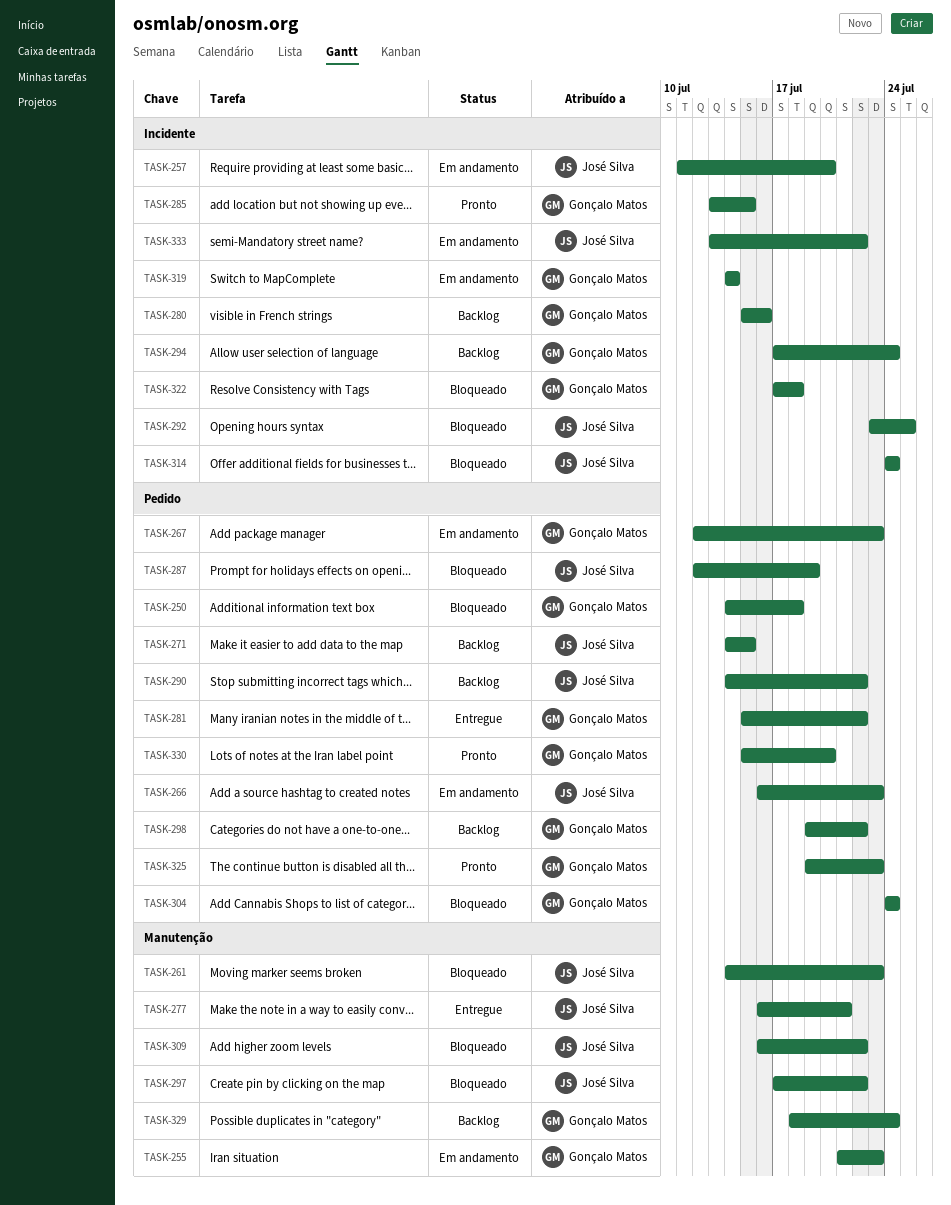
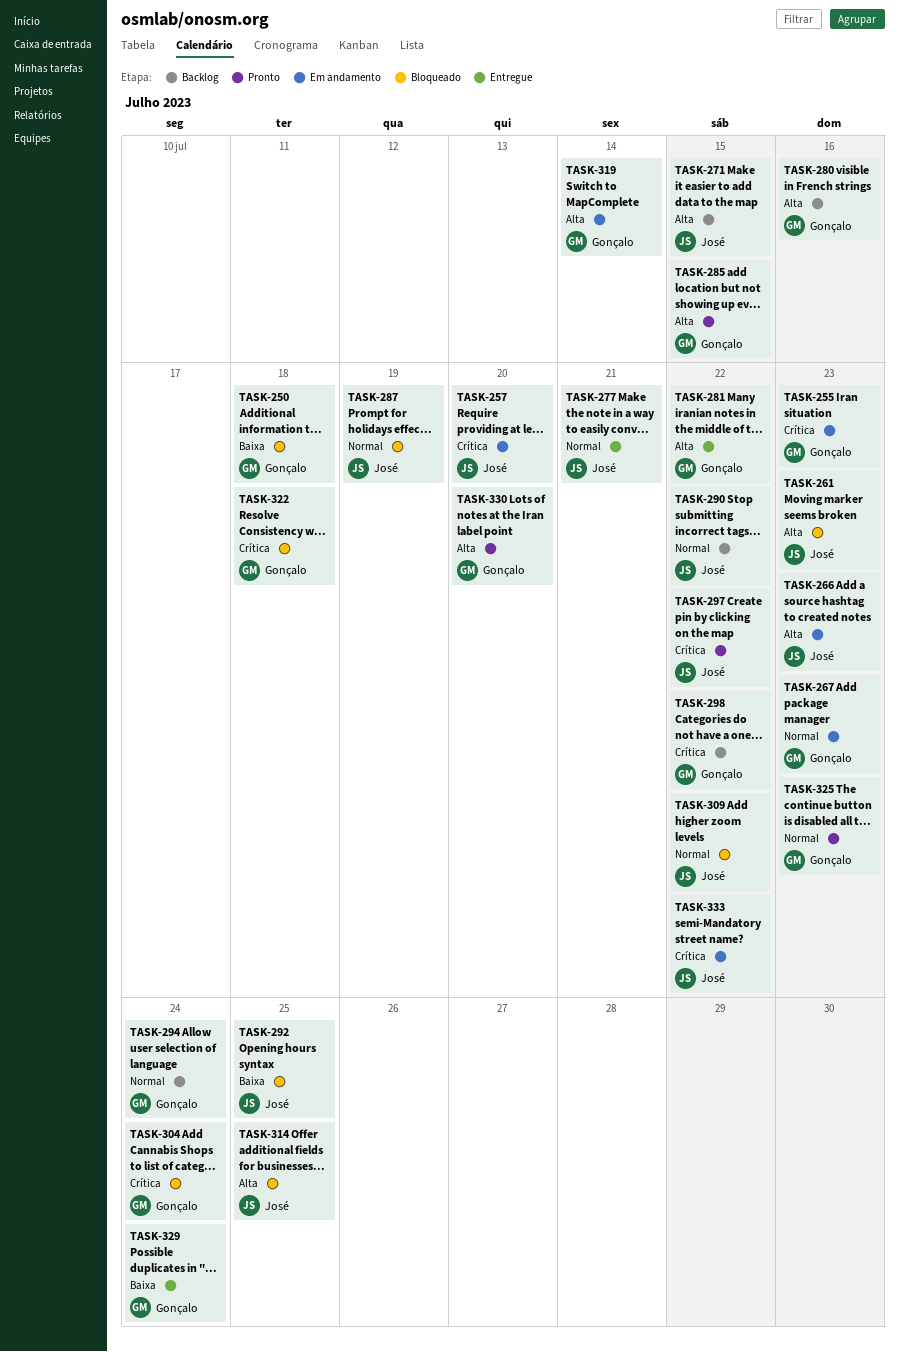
TASK-297, status: Bloqueado -> Pronto
TASK-314, due: Jul 24 -> Jul 25
TASK-329, status: Backlog -> Entregue

